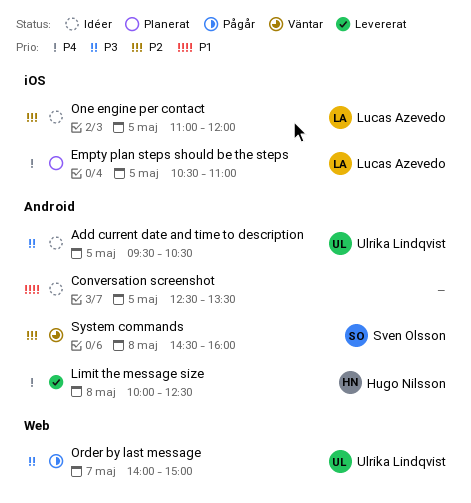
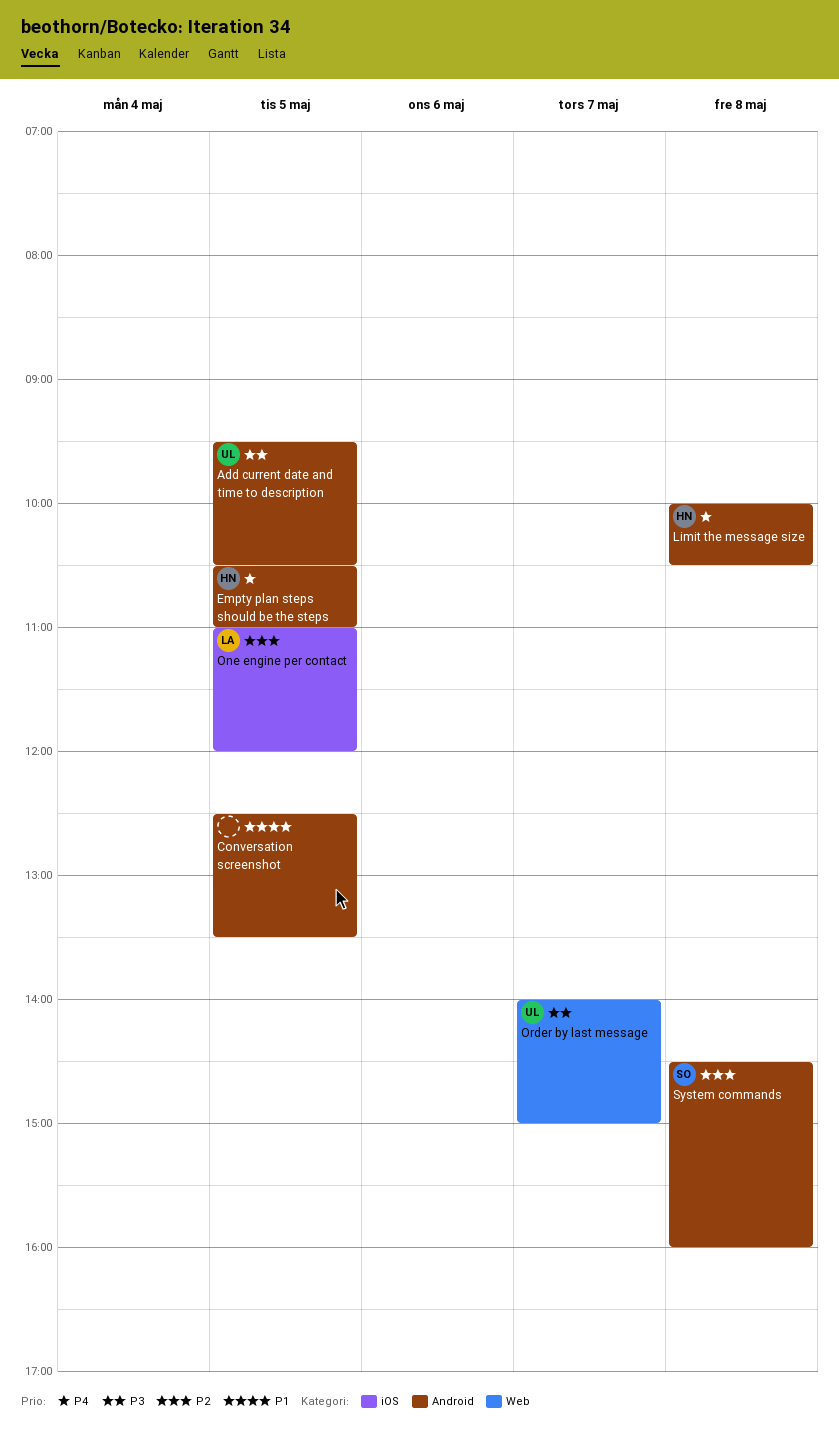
Empty plan steps should be the steps, owner: Lucas Azevedo -> Hugo Nilsson
Empty plan steps should be the steps, label: iOS -> Android
Limit the message size, ends: 12:30 -> 10:30

